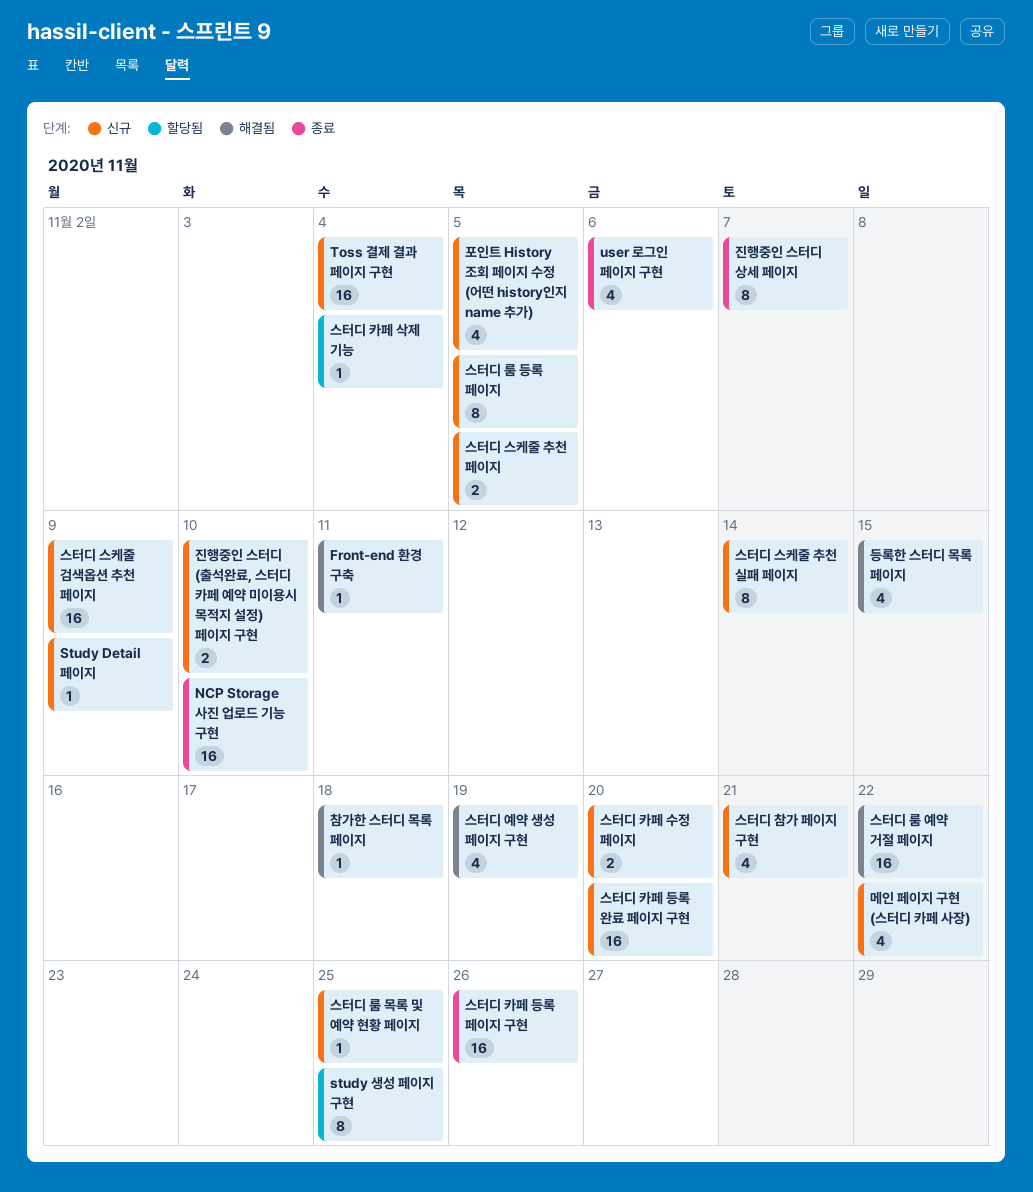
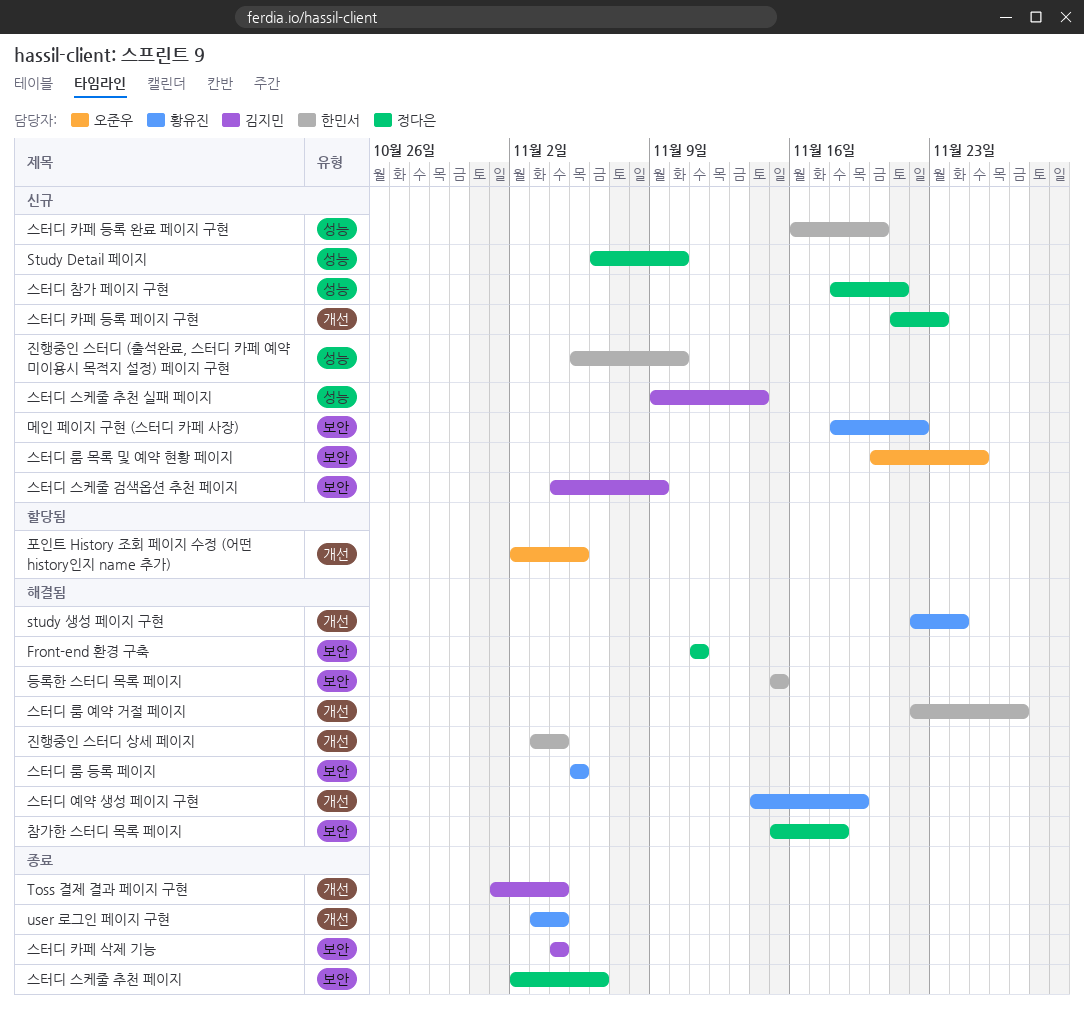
NCP Storage 사진 업로드 기능 구현: present -> none
Study Detail 페이지, due: Nov 9 -> Nov 10
study 생성 페이지 구현, status: 할당됨 -> 해결됨
study 생성 페이지 구현, due: Nov 25 -> Nov 24
Toss 결제 결과 페이지 구현, status: 신규 -> 종료
user 로그인 페이지 구현, due: Nov 6 -> Nov 4
스터디 룸 등록 페이지, status: 신규 -> 해결됨
스터디 룸 예약 거절 페이지, due: Nov 22 -> Nov 27
스터디 스케줄 추천 페이지, status: 신규 -> 종료
스터디 스케줄 추천 페이지, due: Nov 5 -> Nov 6
스터디 카페 등록 페이지 구현, status: 종료 -> 신규
스터디 카페 등록 페이지 구현, due: Nov 26 -> Nov 23
스터디 카페 삭제 기능, status: 할당됨 -> 종료
스터디 카페 수정 페이지: present -> none
진행중인 스터디 상세 페이지, status: 종료 -> 해결됨
진행중인 스터디 상세 페이지, due: Nov 7 -> Nov 4
포인트 History 조회 페이지 수정 (어떤 history인지 name 추가), status: 신규 -> 할당됨

